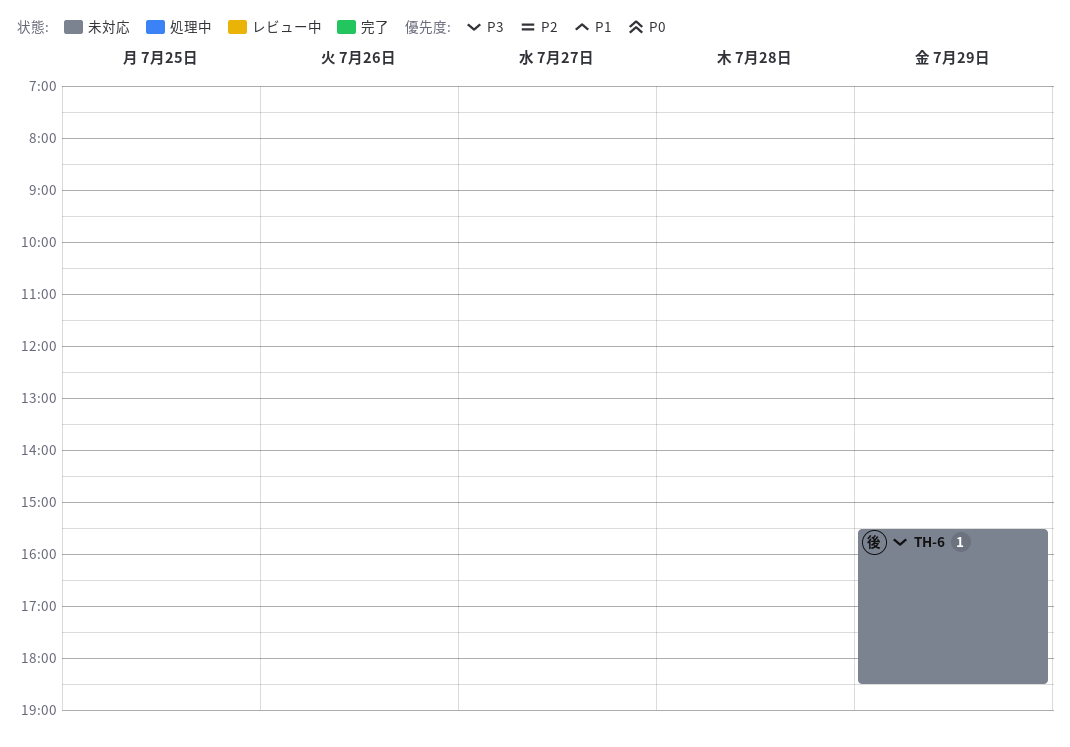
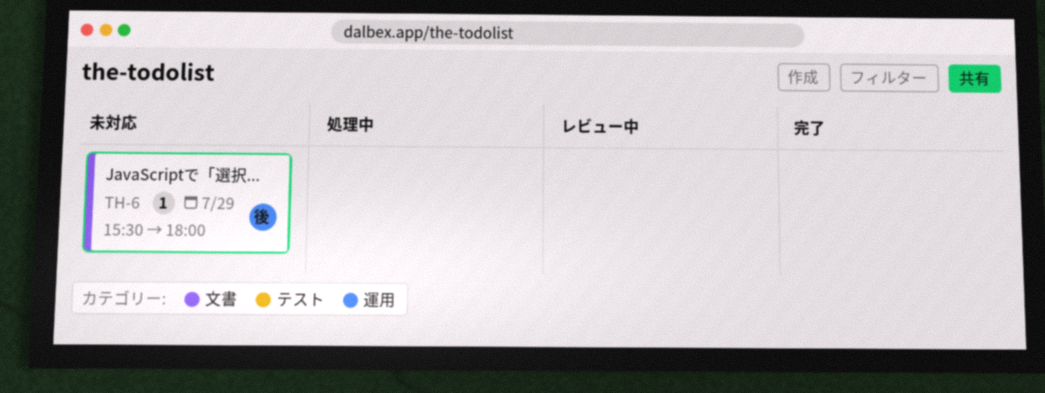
TH-6, ends: 18:30 -> 18:00

